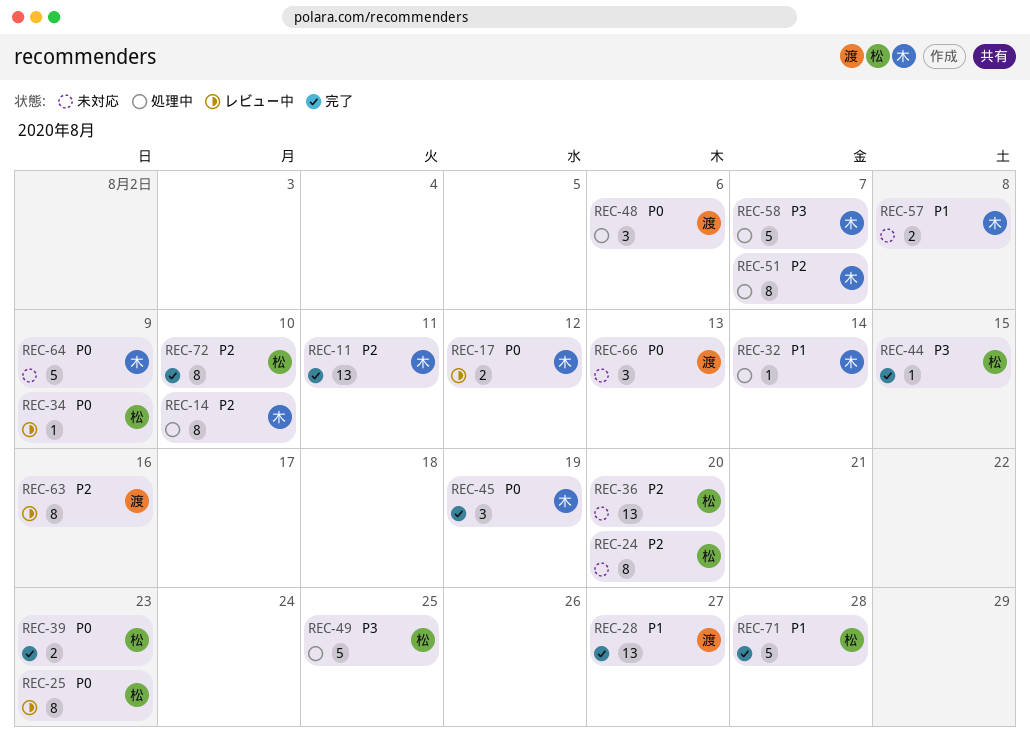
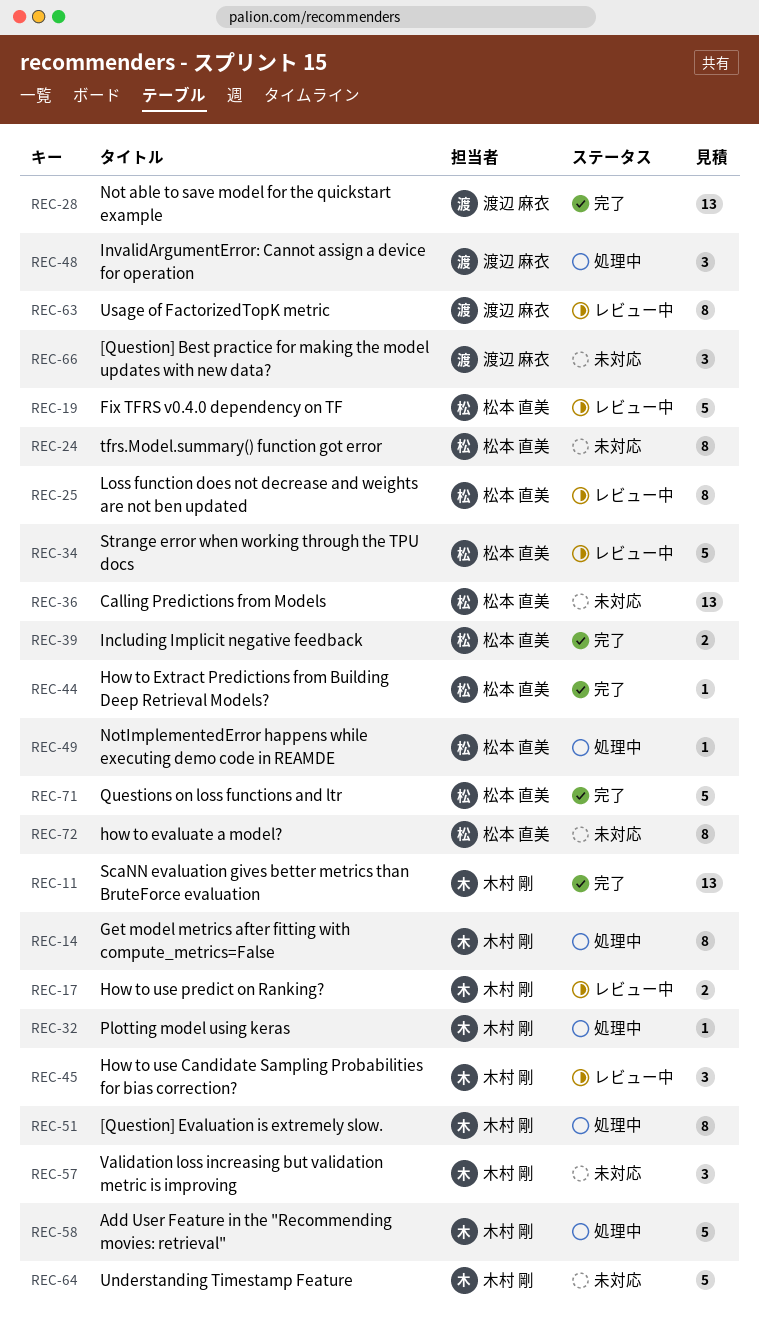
REC-19: none -> present
REC-34, estimate: 1 -> 5
REC-45, status: 完了 -> レビュー中
REC-49, estimate: 5 -> 1
REC-57, estimate: 2 -> 3
REC-72, status: 完了 -> 未対応

